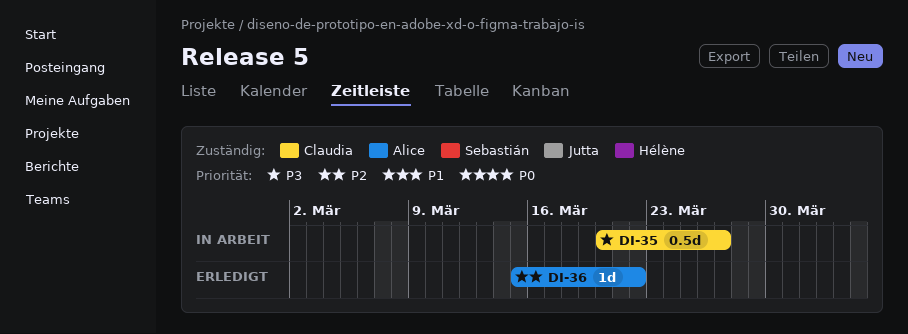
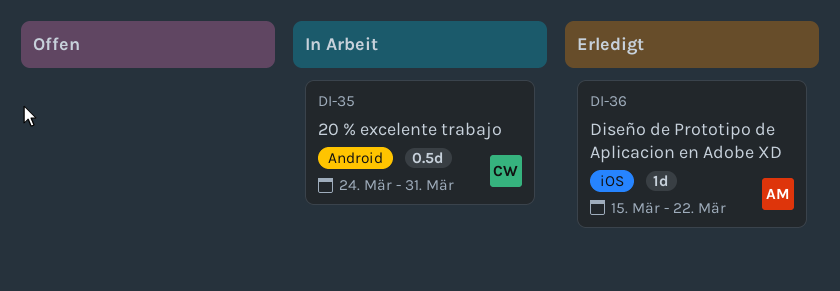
DI-35, start: Mar 20 -> Mar 24
DI-35, due: Mar 27 -> Mar 31

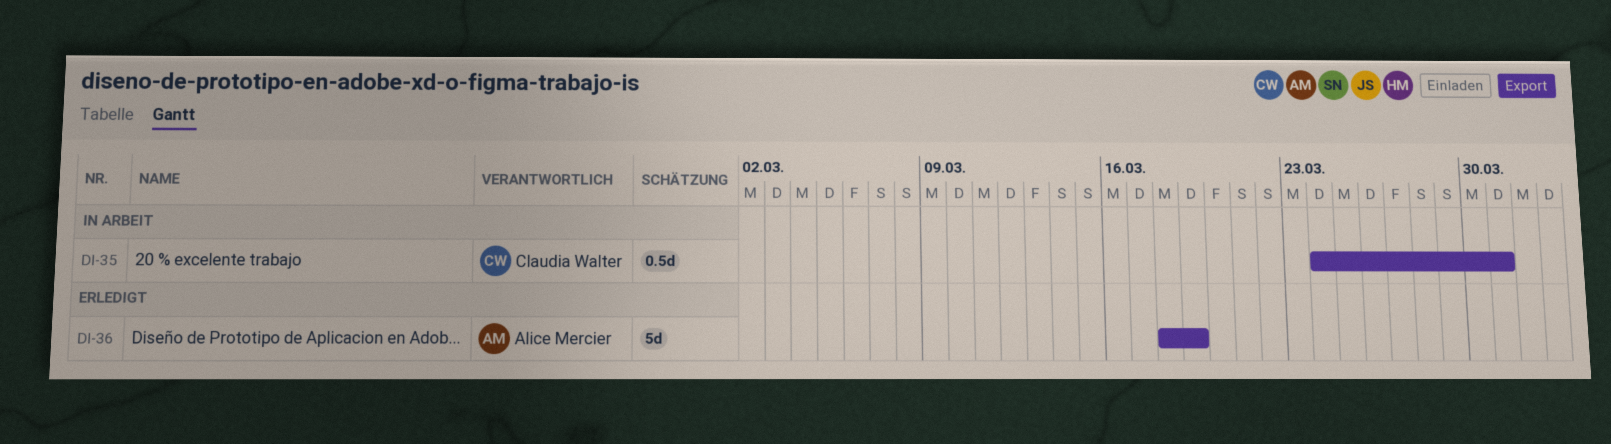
DI-36, estimate: 1d -> 5d
DI-36, start: Mar 15 -> Mar 18
DI-36, due: Mar 22 -> Mar 19

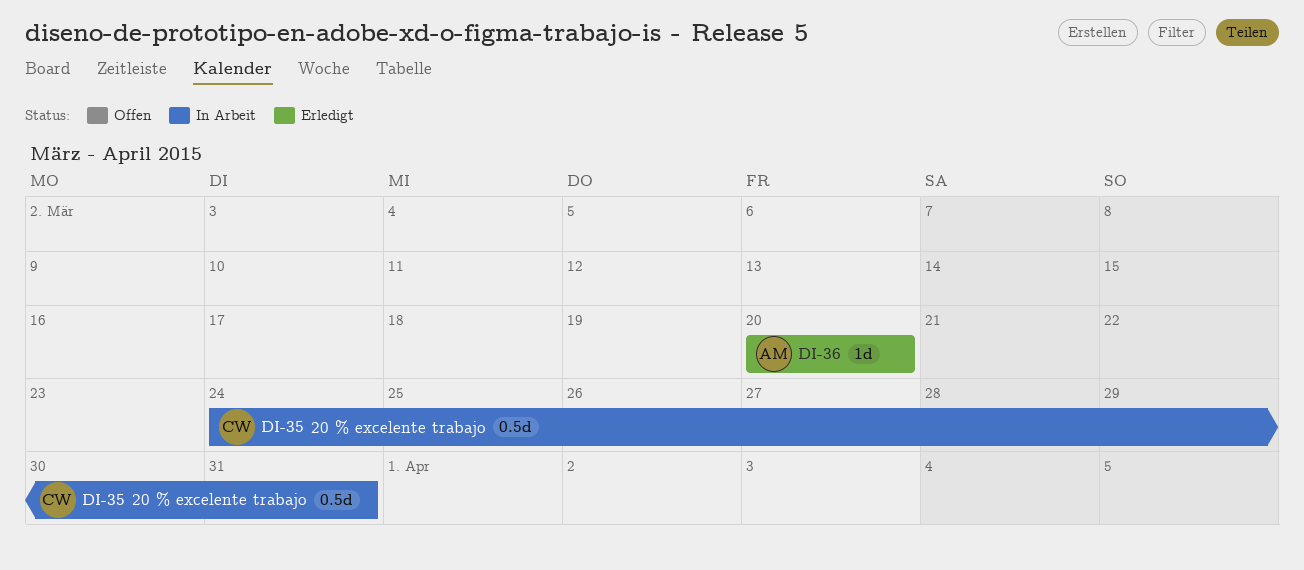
DI-36, estimate: 5d -> 1d
DI-36, start: Mar 18 -> Mar 20
DI-36, due: Mar 19 -> Mar 20

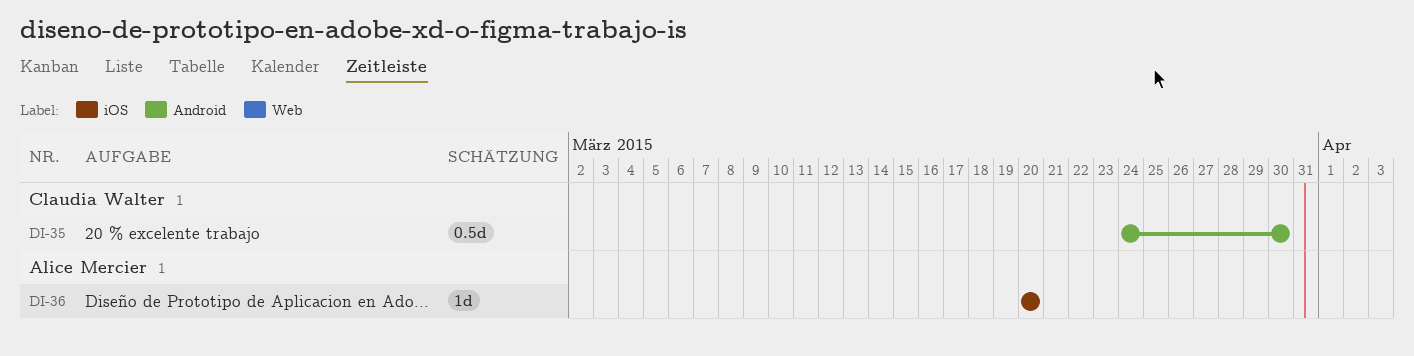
DI-35, due: Mar 31 -> Mar 30

